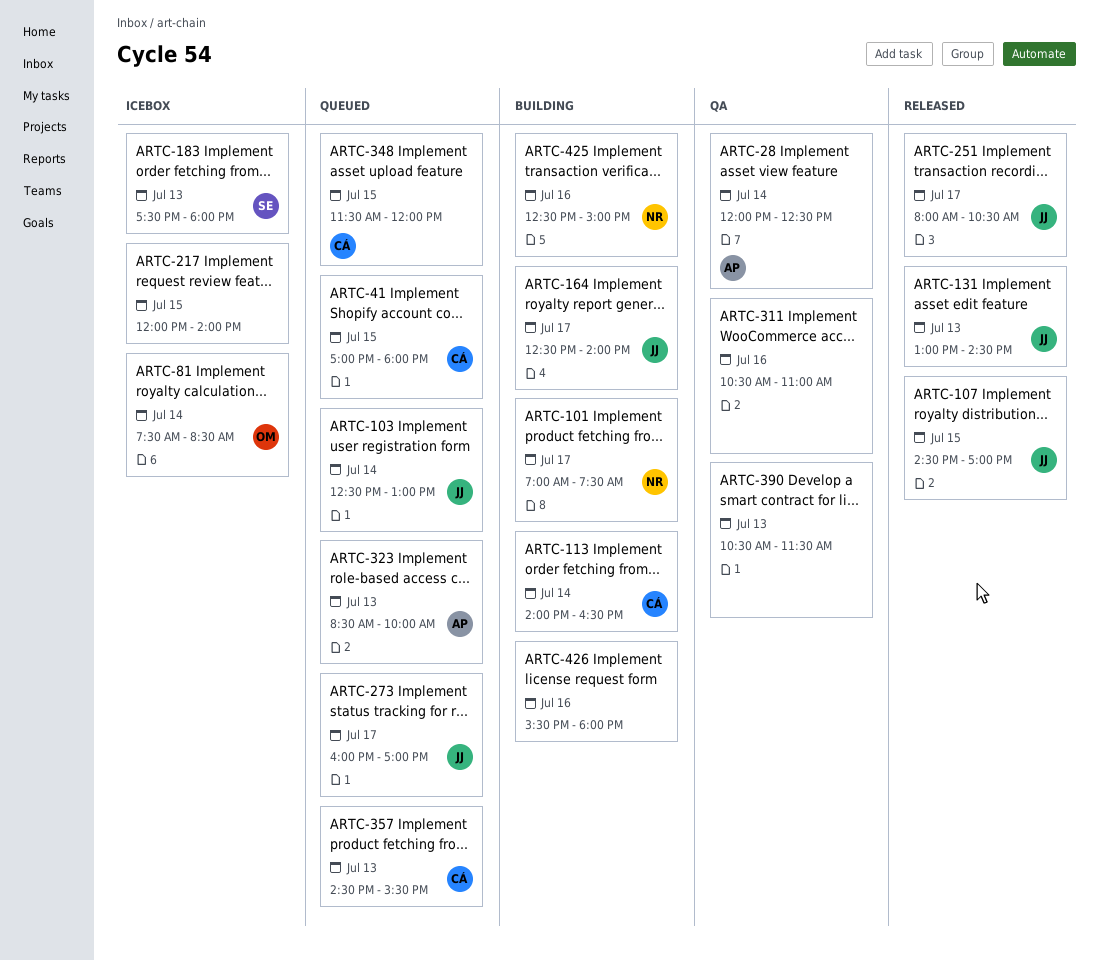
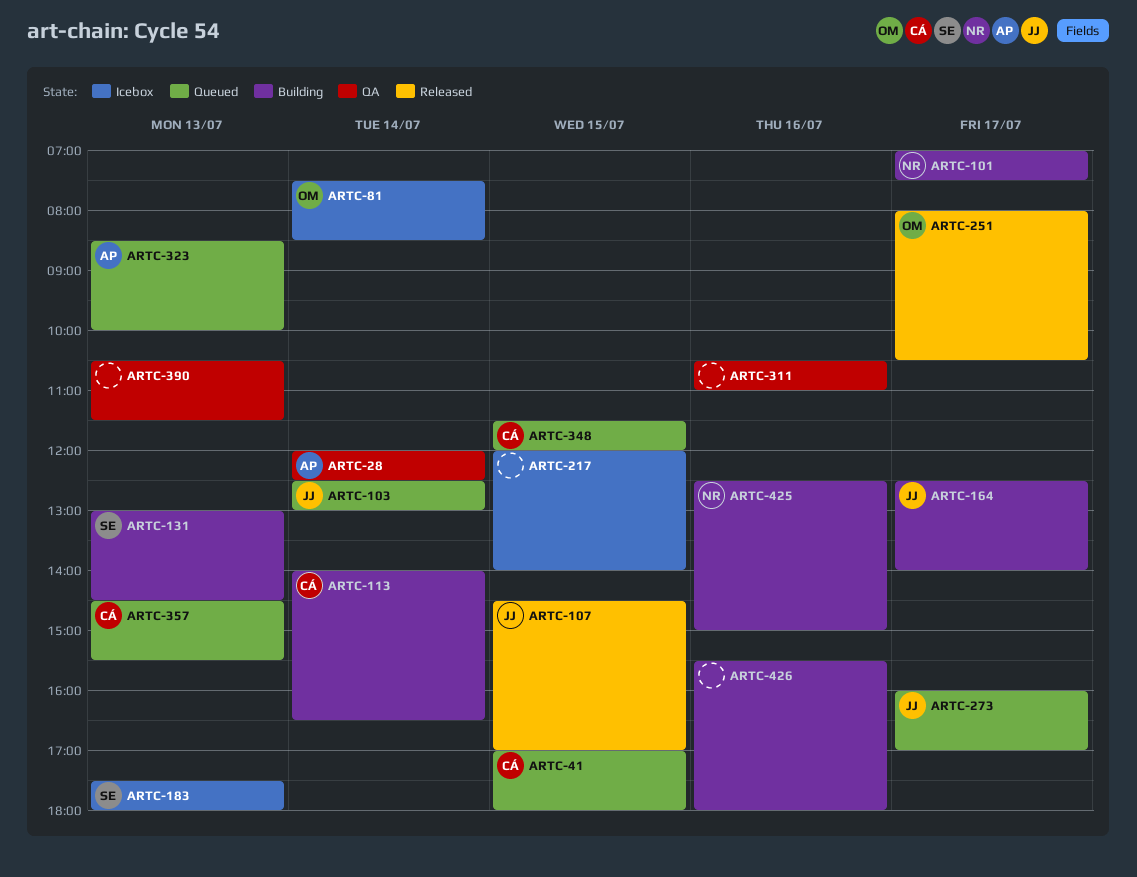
ARTC-131, status: Released -> Building
ARTC-131, owner: JJ -> SE
ARTC-251, owner: JJ -> OM

